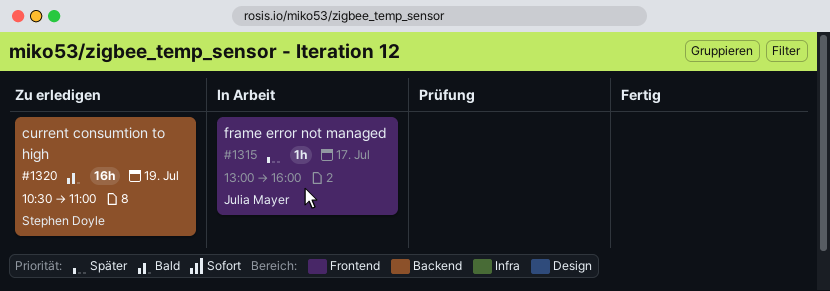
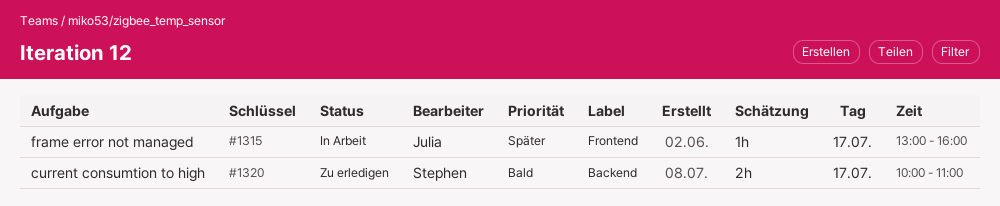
#1320, estimate: 16h -> 2h
#1320, day: Jul 19 -> Jul 17
#1320, begins: 10:30 -> 10:00

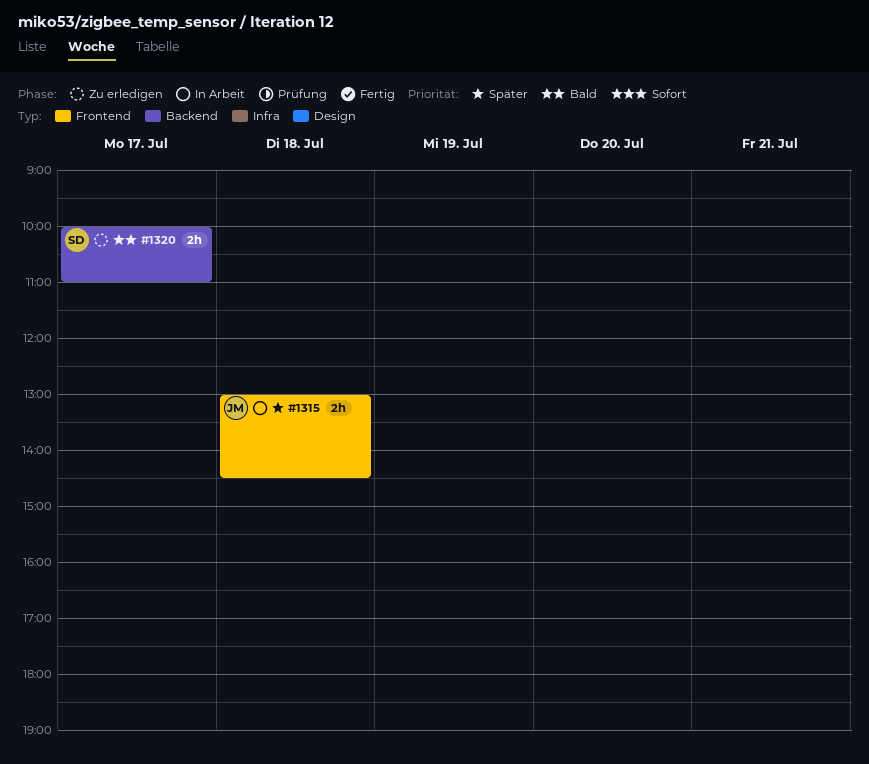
#1315, estimate: 1h -> 2h
#1315, day: Jul 17 -> Jul 18
#1315, ends: 16:00 -> 14:30

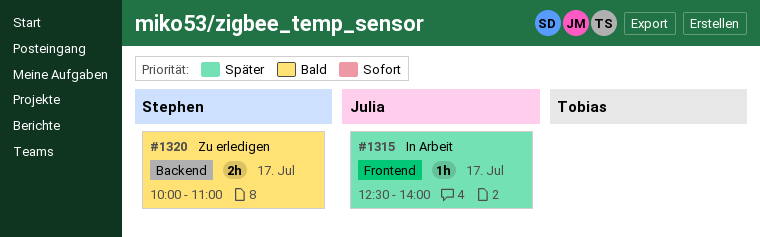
#1315, estimate: 2h -> 1h
#1315, day: Jul 18 -> Jul 17
#1315, begins: 13:00 -> 12:30
#1315, ends: 14:30 -> 14:00

